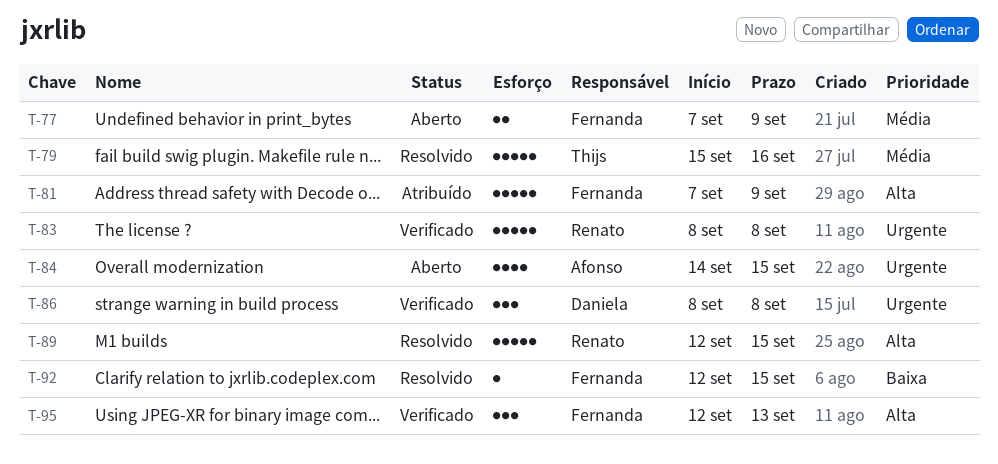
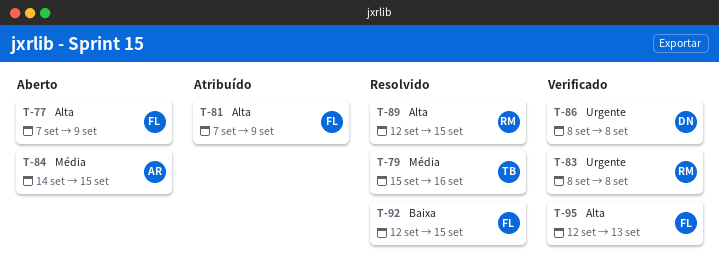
T-77, priority: Média -> Alta
T-84, priority: Urgente -> Média

